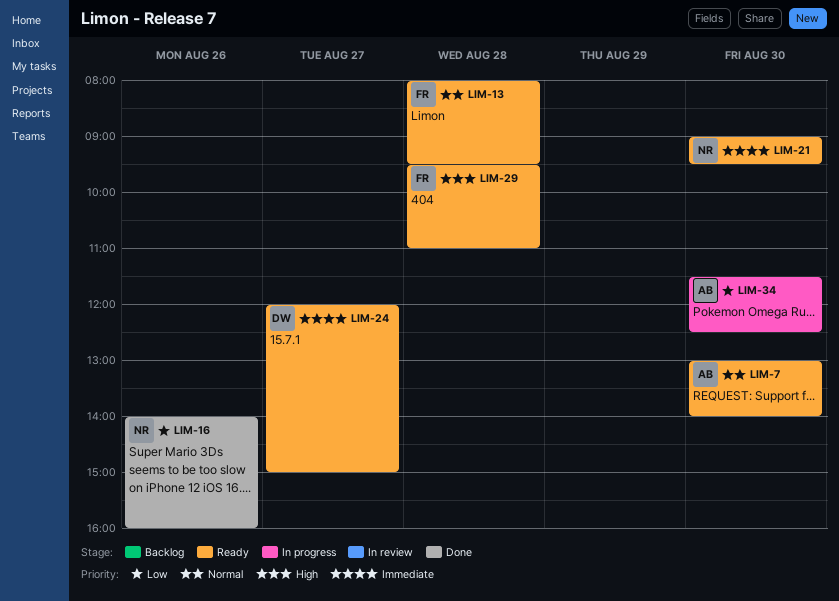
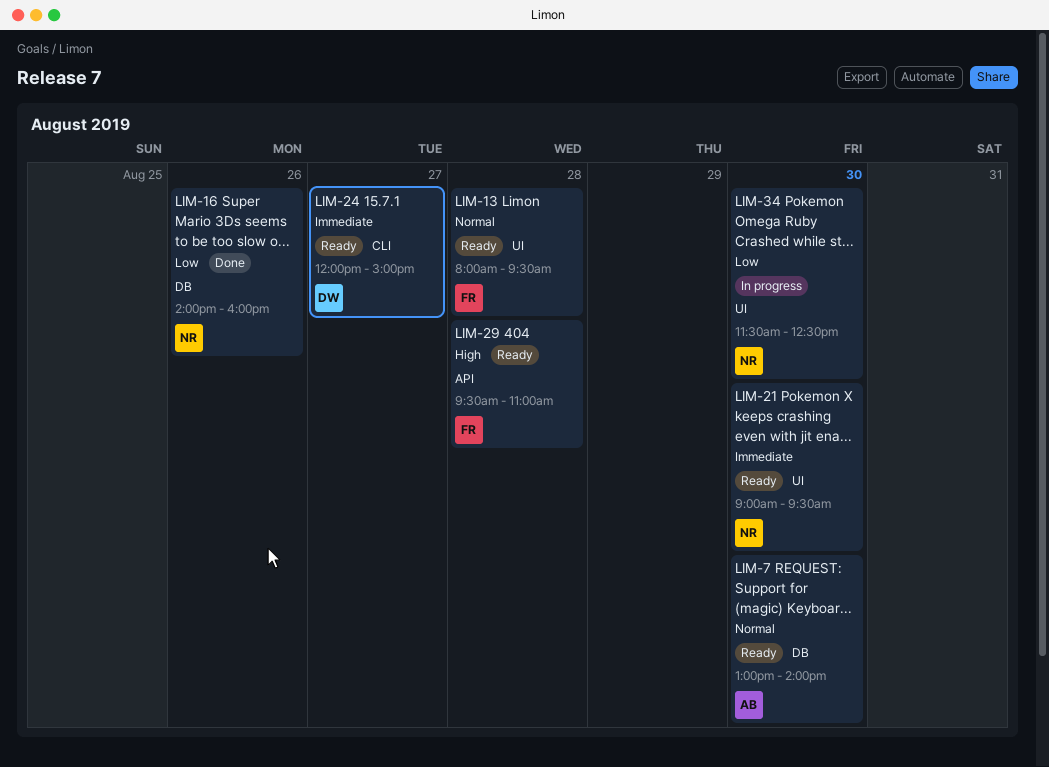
LIM-34, owner: AB -> NR

